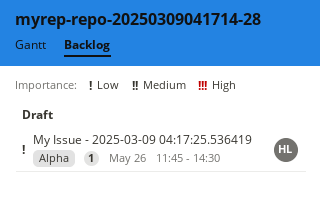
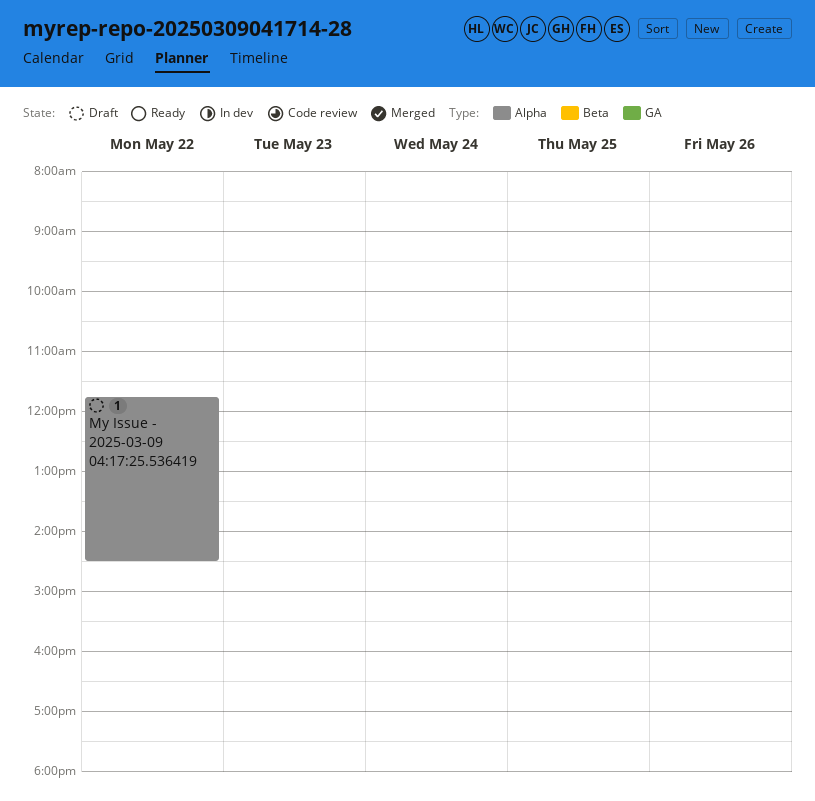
My Issue - 2025-03-09 04:17:25.536419, day: May 26 -> May 22

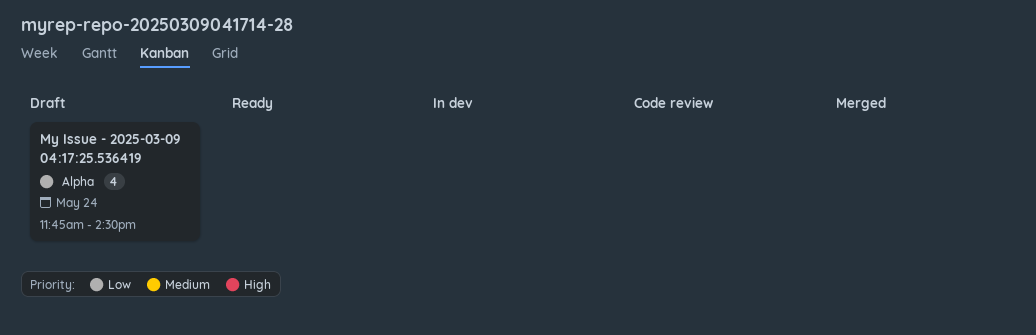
My Issue - 2025-03-09 04:17:25.536419, estimate: 1 -> 4
My Issue - 2025-03-09 04:17:25.536419, day: May 22 -> May 24

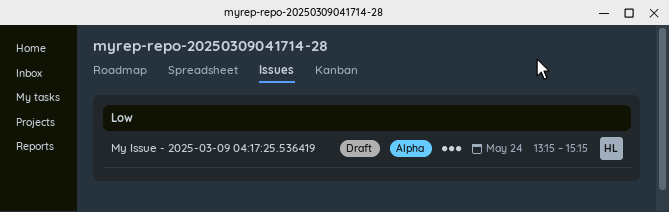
My Issue - 2025-03-09 04:17:25.536419, estimate: 4 -> 3
My Issue - 2025-03-09 04:17:25.536419, begins: 11:45 -> 13:15
My Issue - 2025-03-09 04:17:25.536419, ends: 14:30 -> 15:15

